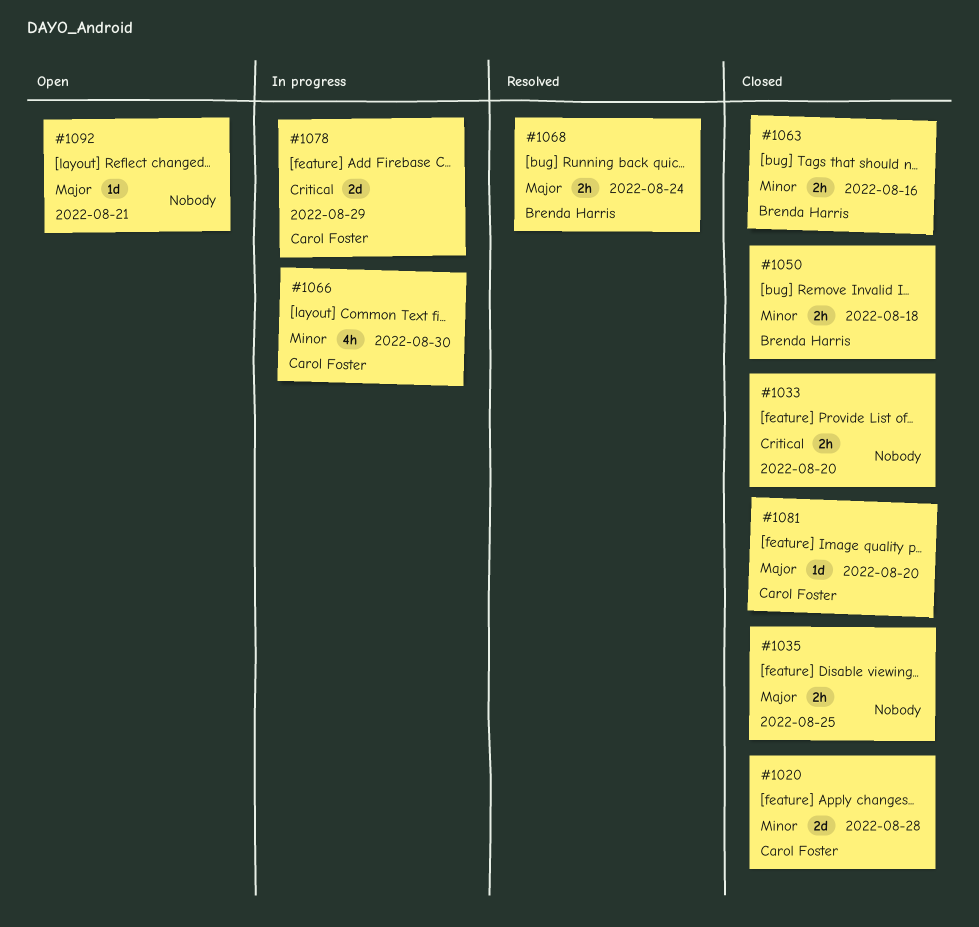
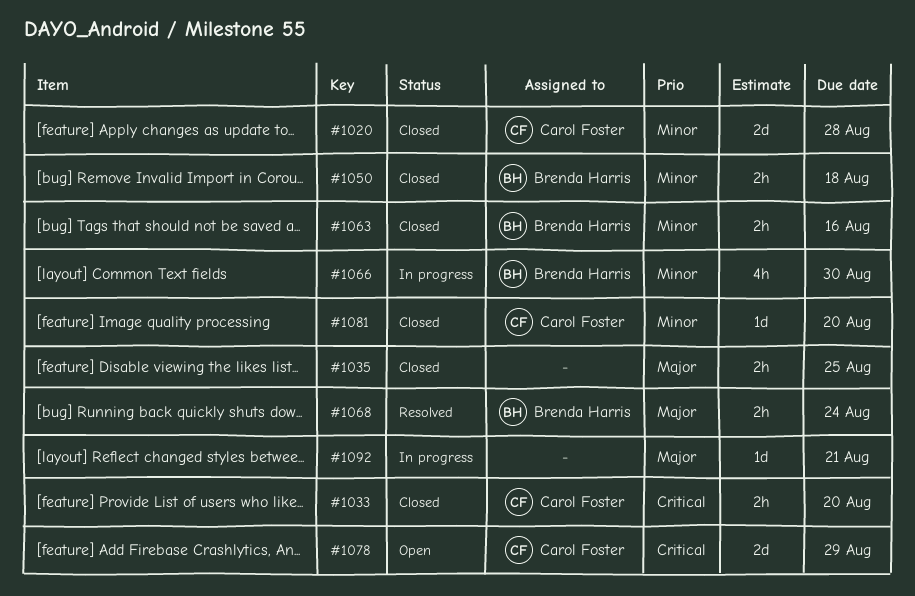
#1033, owner: none -> Carol Foster
#1066, owner: Carol Foster -> Brenda Harris
#1078, status: In progress -> Open
#1081, priority: Major -> Minor
#1092, status: Open -> In progress

